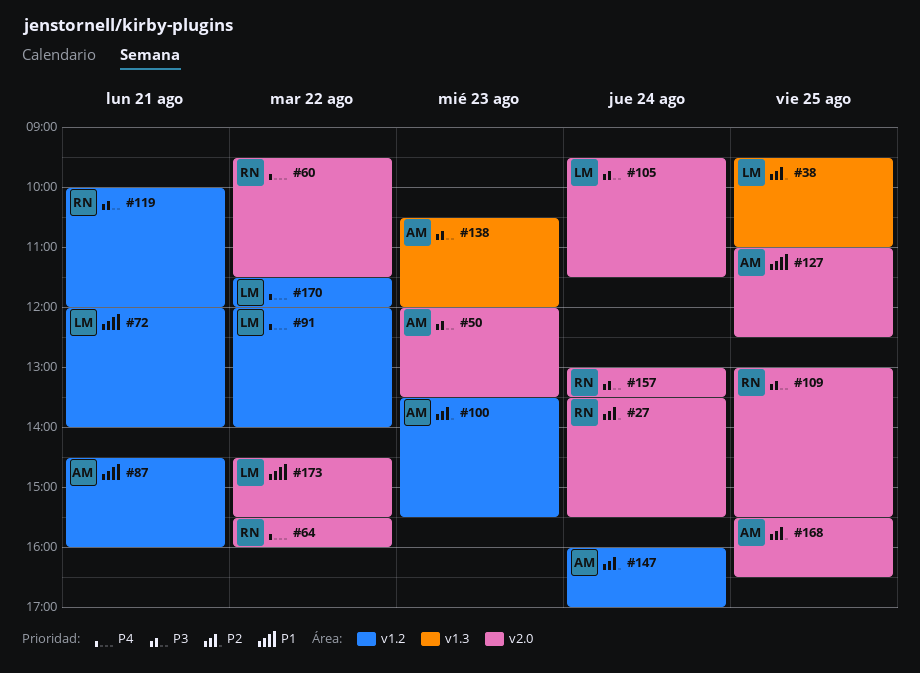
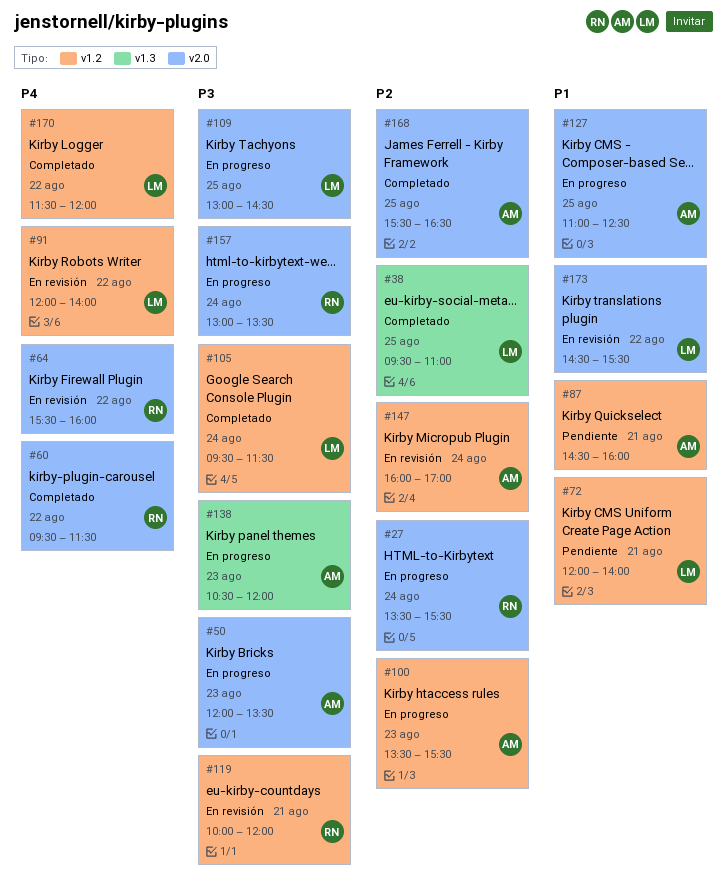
#105, label: v2.0 -> v1.2
#109, owner: RN -> LM
#109, ends: 15:30 -> 14:30

